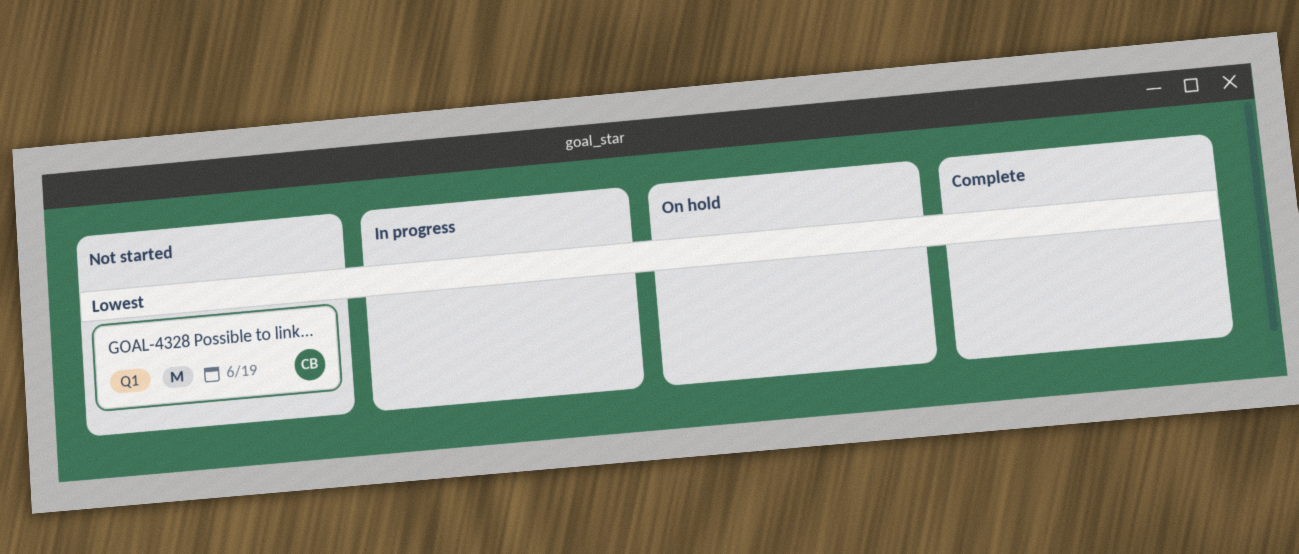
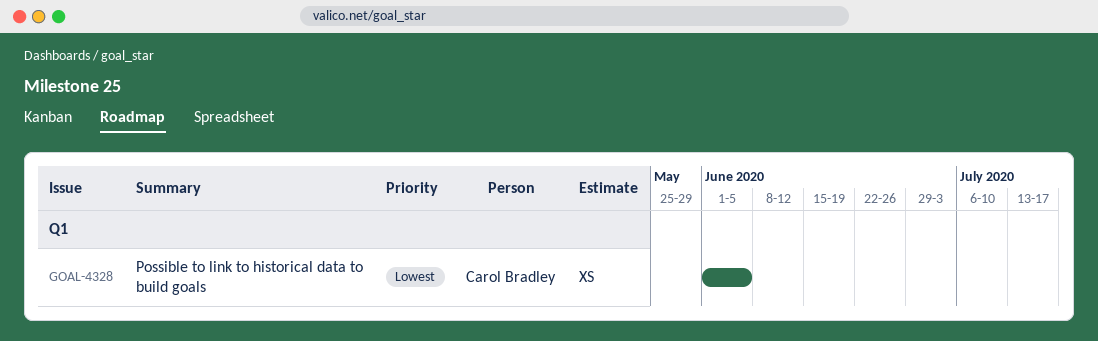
GOAL-4328, estimate: M -> XS
GOAL-4328, due: Jun 19 -> Jun 5

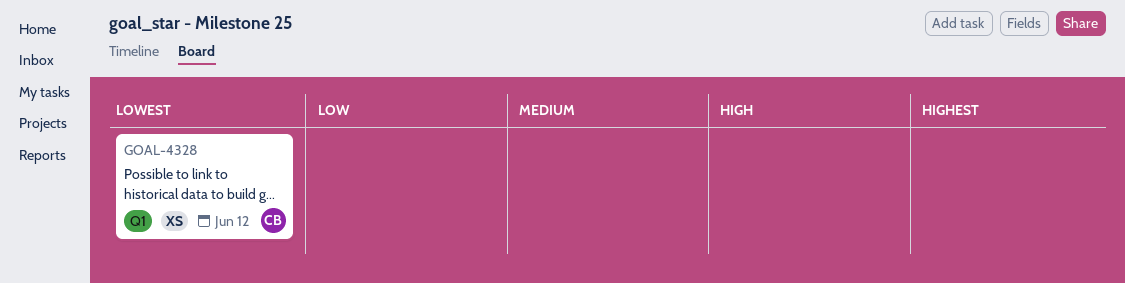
GOAL-4328, due: Jun 5 -> Jun 12

